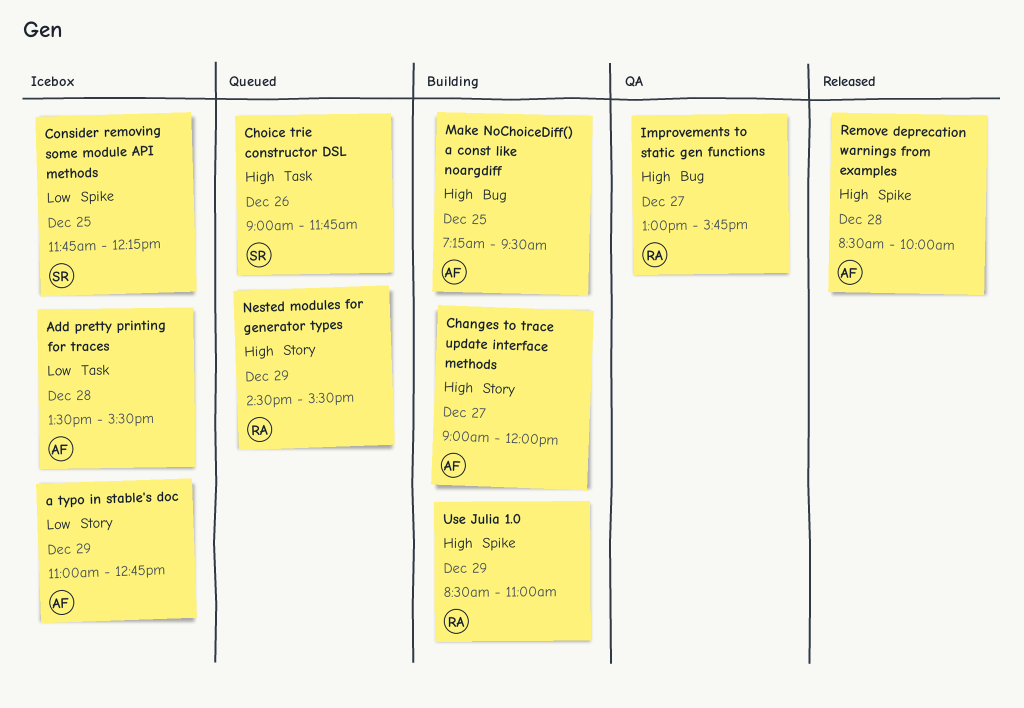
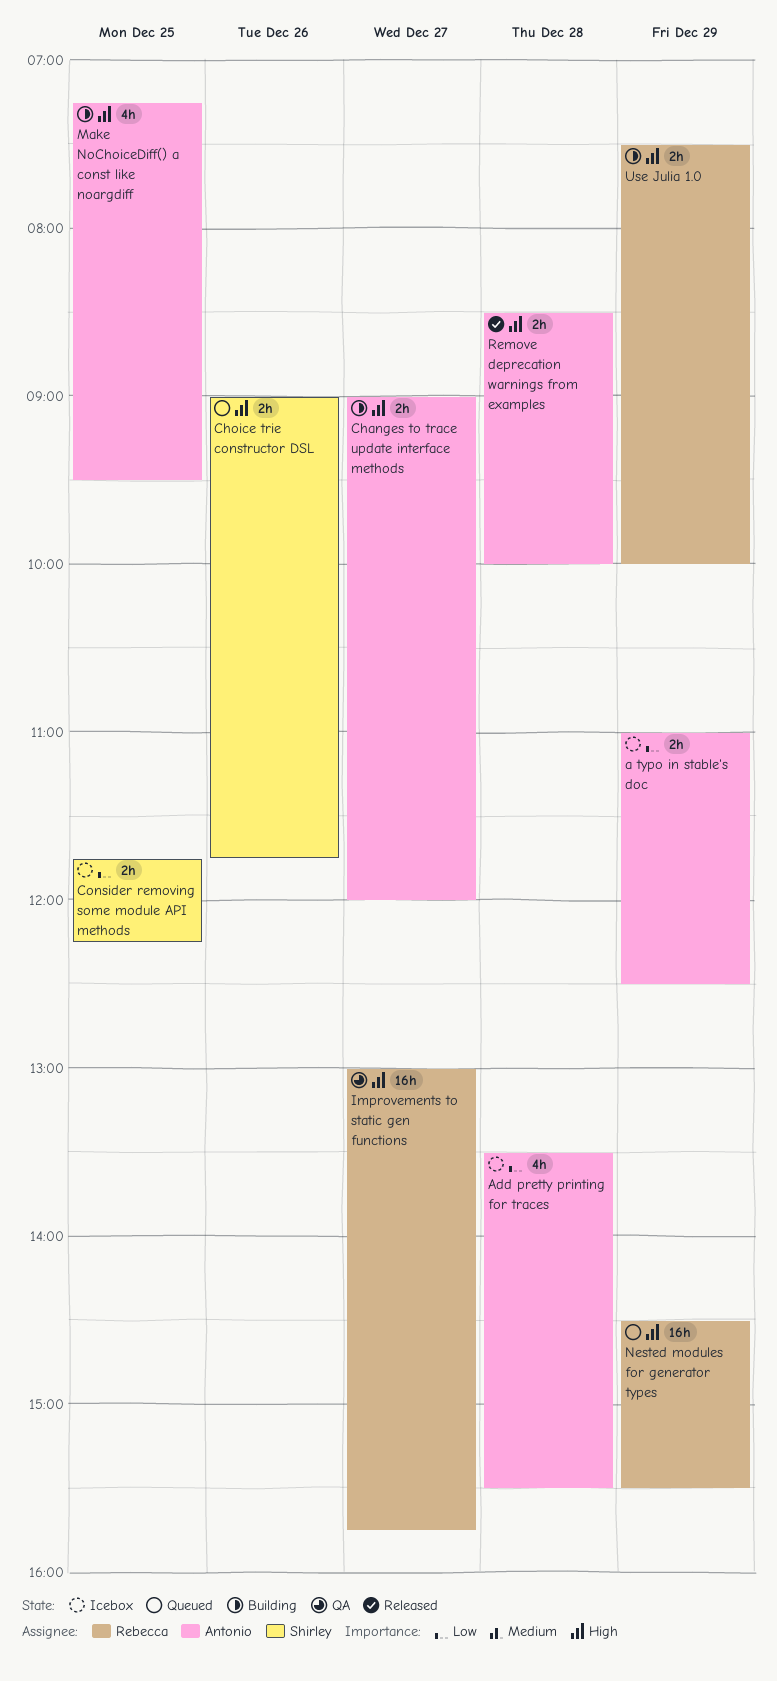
a typo in stable's doc, ends: 12:45 -> 12:30
Use Julia 1.0, begins: 08:30 -> 07:30
Use Julia 1.0, ends: 11:00 -> 10:00

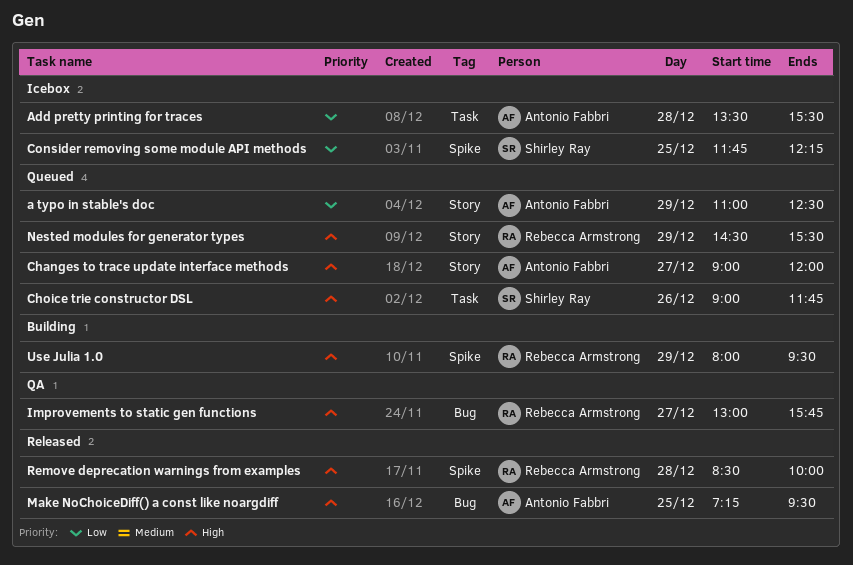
a typo in stable's doc, status: Icebox -> Queued
Changes to trace update interface methods, status: Building -> Queued
Make NoChoiceDiff() a const like noargdiff, status: Building -> Released
Remove deprecation warnings from examples, owner: Antonio Fabbri -> Rebecca Armstrong
Use Julia 1.0, begins: 07:30 -> 08:00
Use Julia 1.0, ends: 10:00 -> 09:30

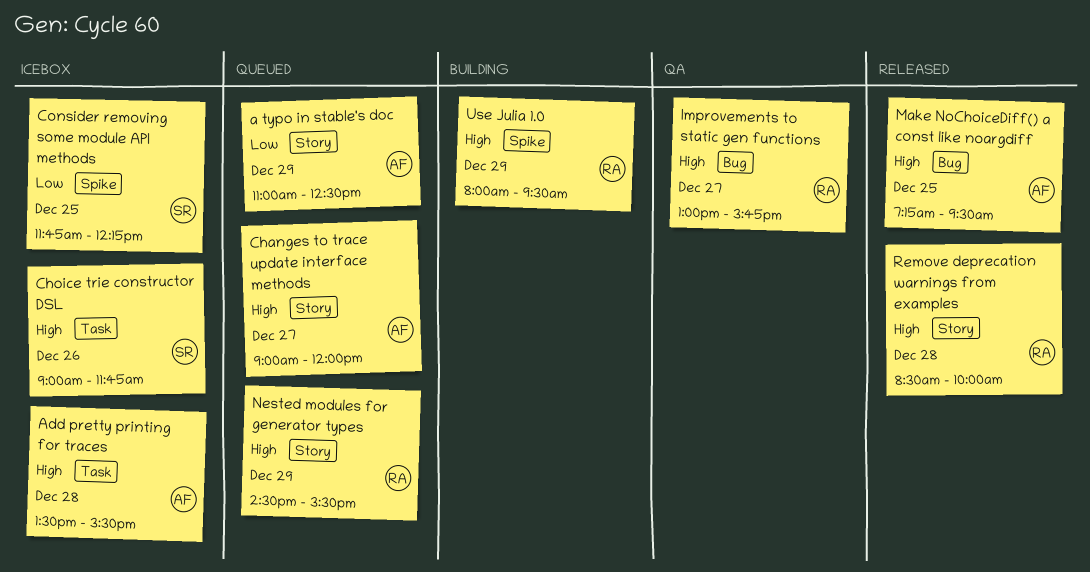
Add pretty printing for traces, priority: Low -> High
Choice trie constructor DSL, status: Queued -> Icebox
Remove deprecation warnings from examples, label: Spike -> Story

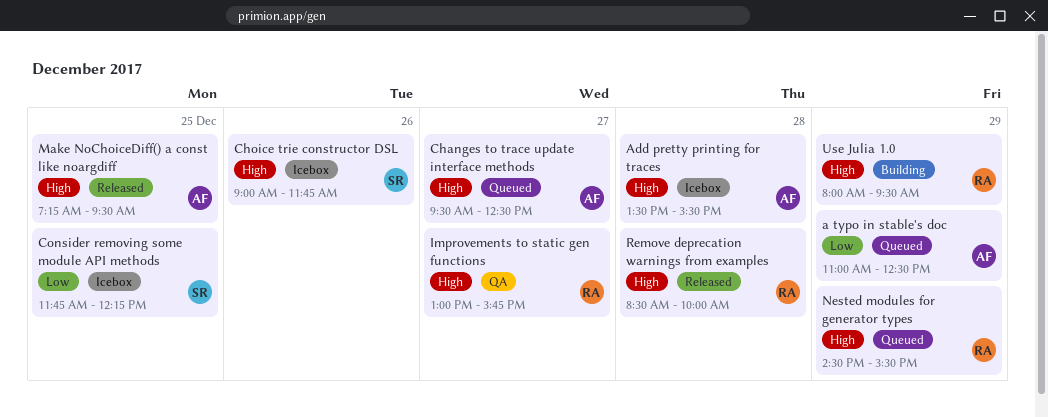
Changes to trace update interface methods, begins: 09:00 -> 09:30
Changes to trace update interface methods, ends: 12:00 -> 12:30

